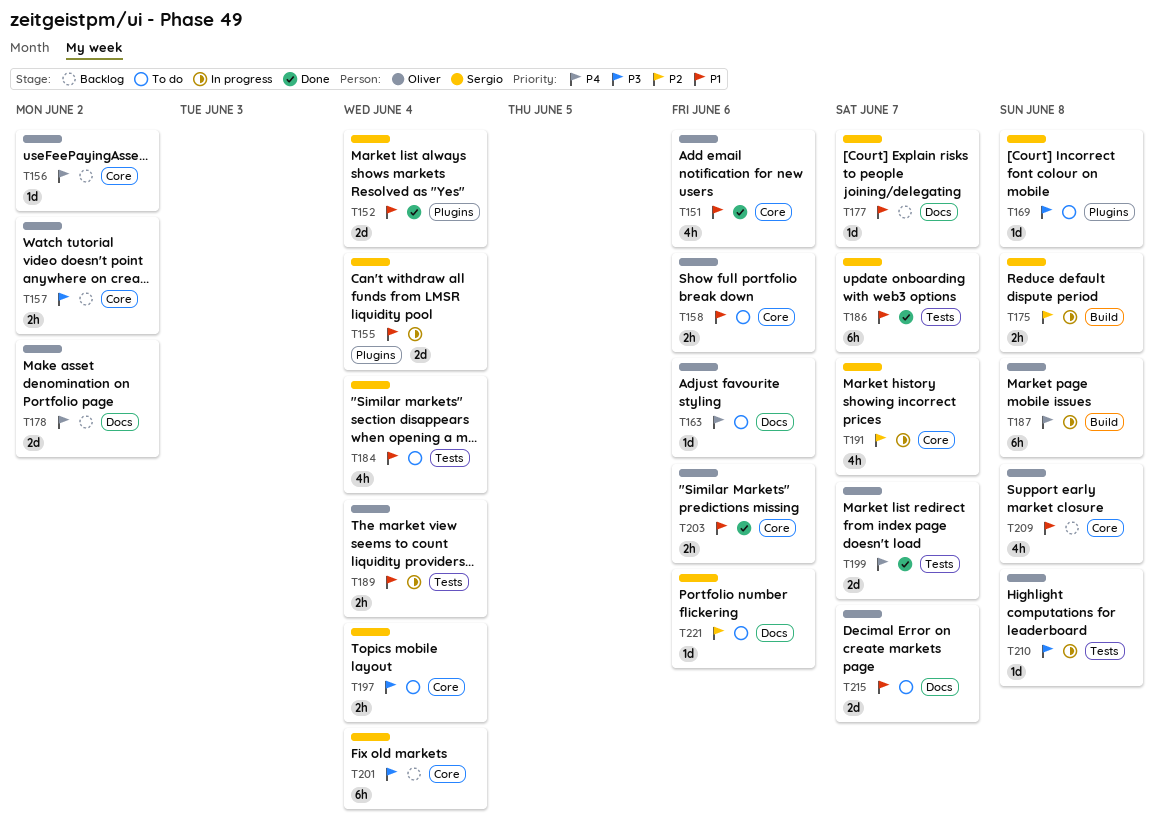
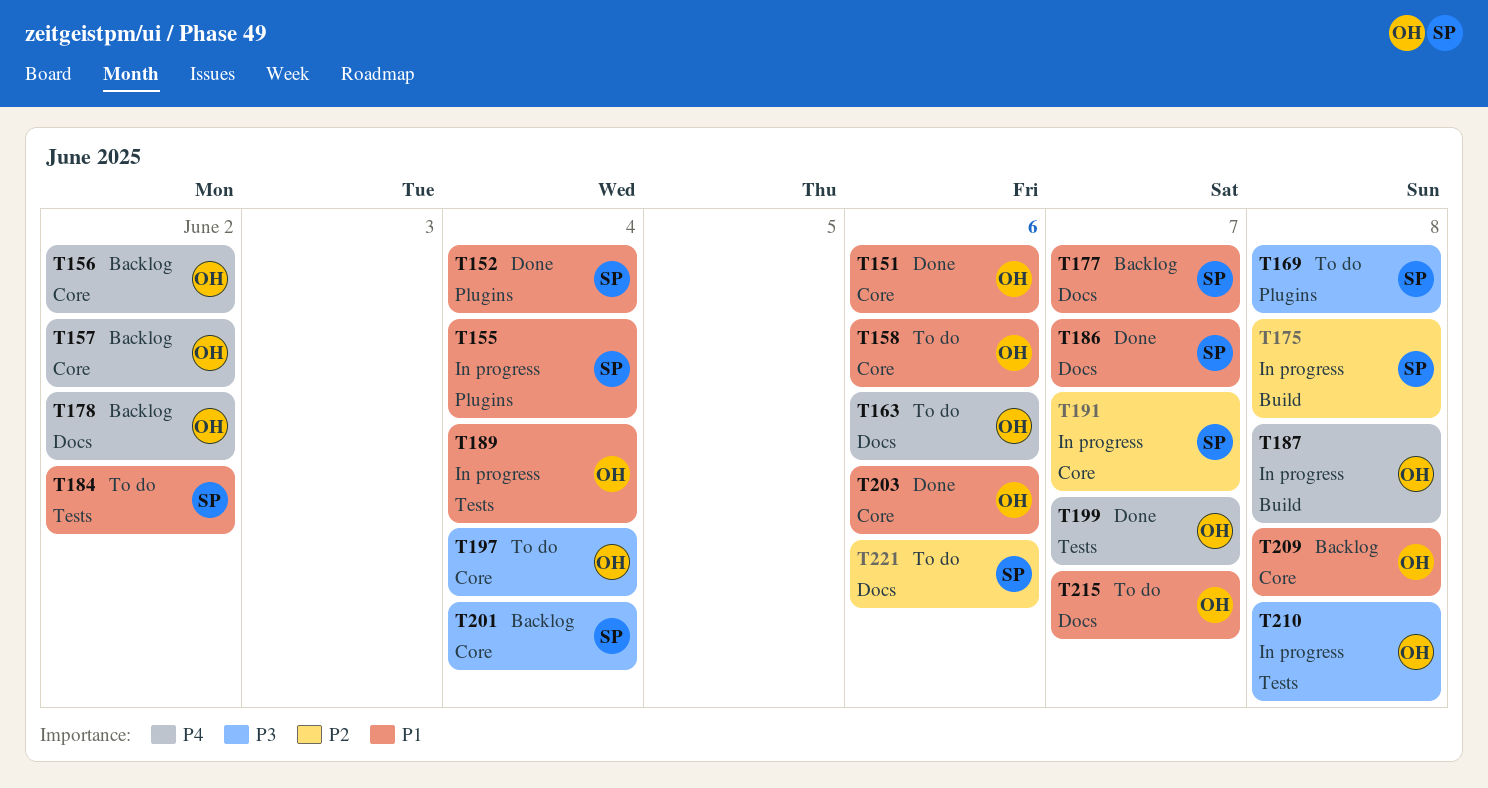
T157, priority: P3 -> P4
T184, due: Jun 4 -> Jun 2
T186, label: Tests -> Docs
T197, owner: Sergio -> Oliver

